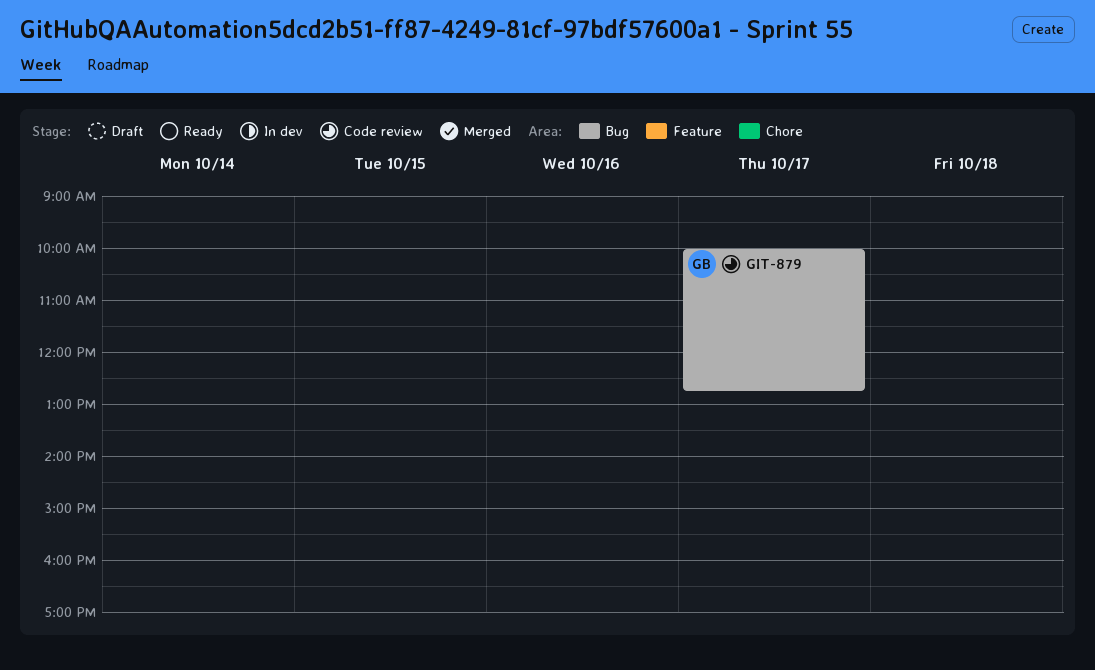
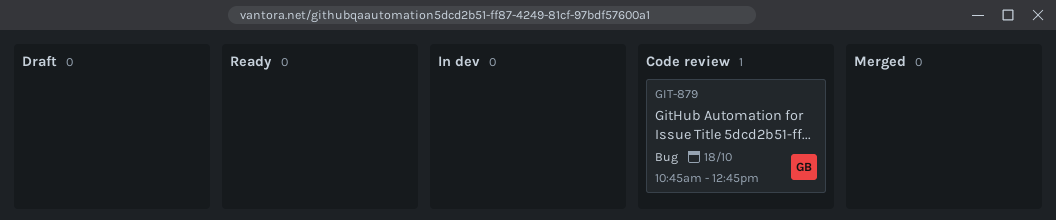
GIT-879, day: Oct 17 -> Oct 18
GIT-879, begins: 10:00 -> 10:45

